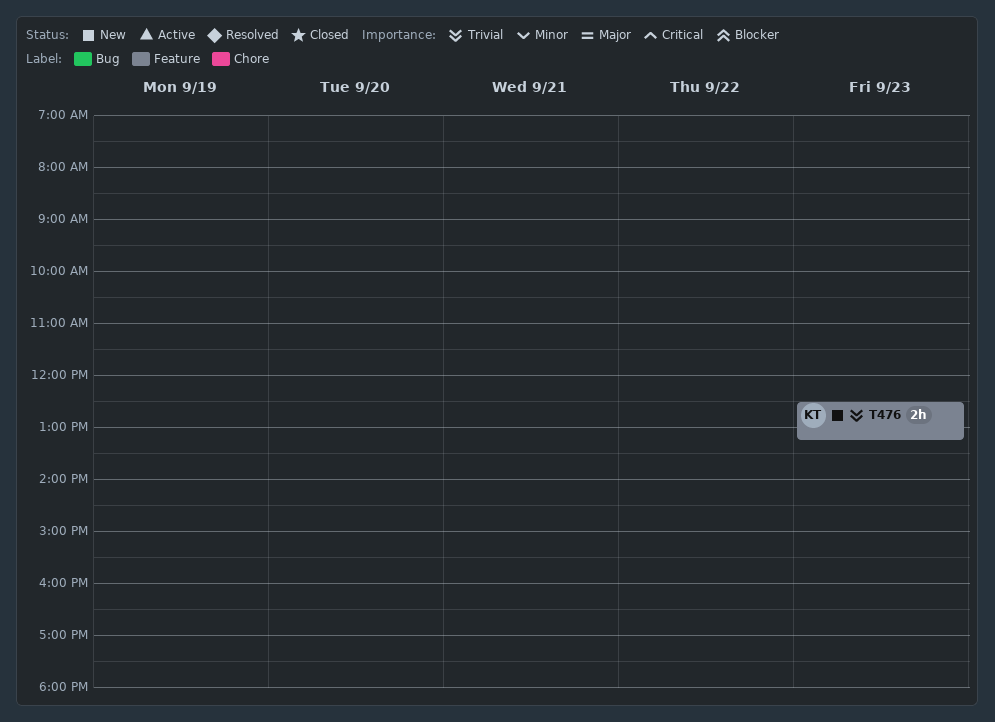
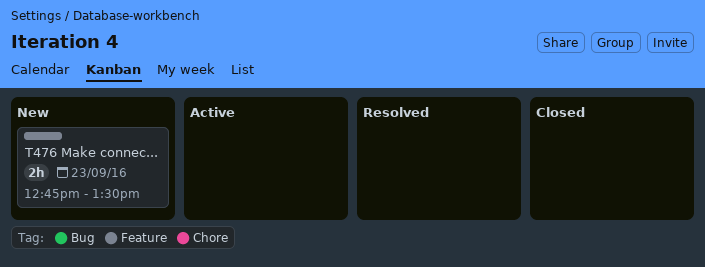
T476, begins: 12:30 -> 12:45
T476, ends: 13:15 -> 13:30

